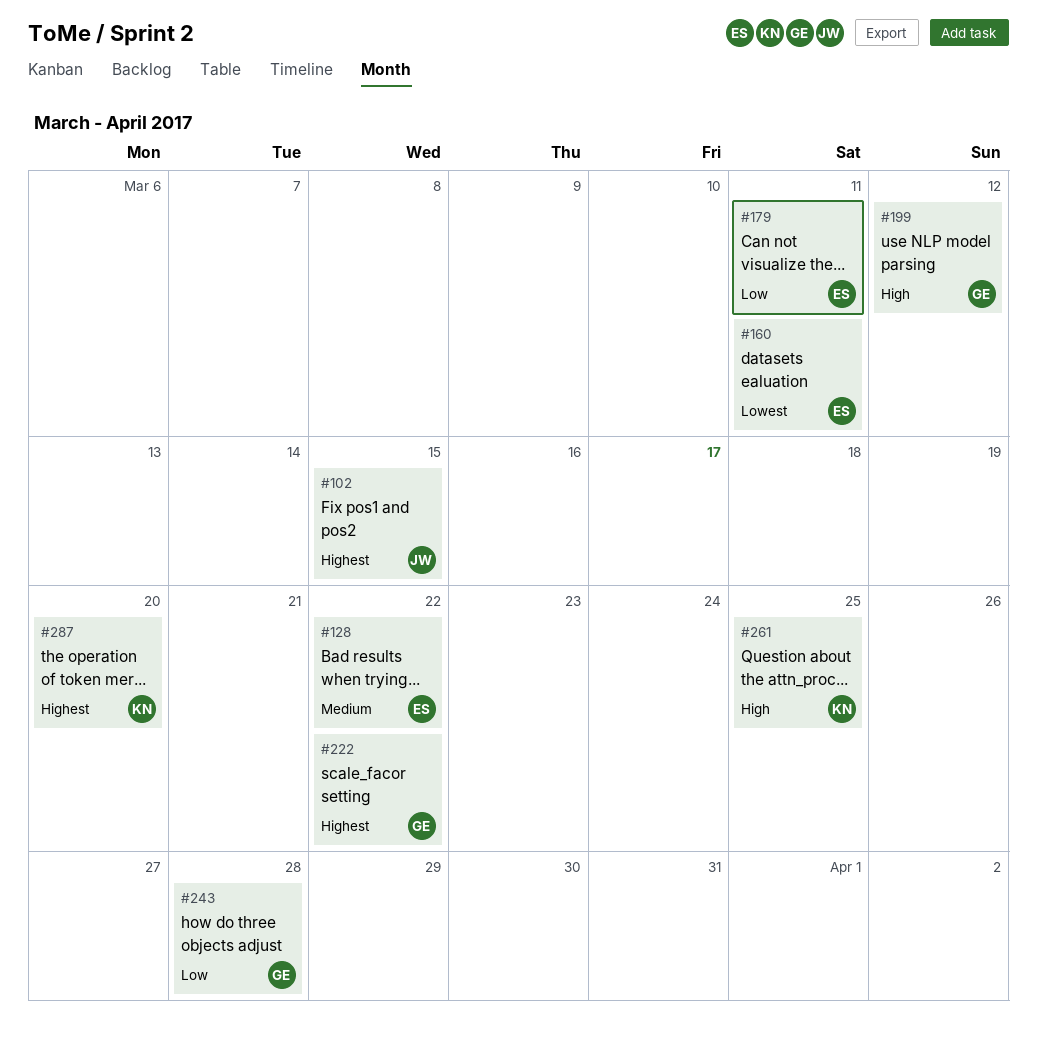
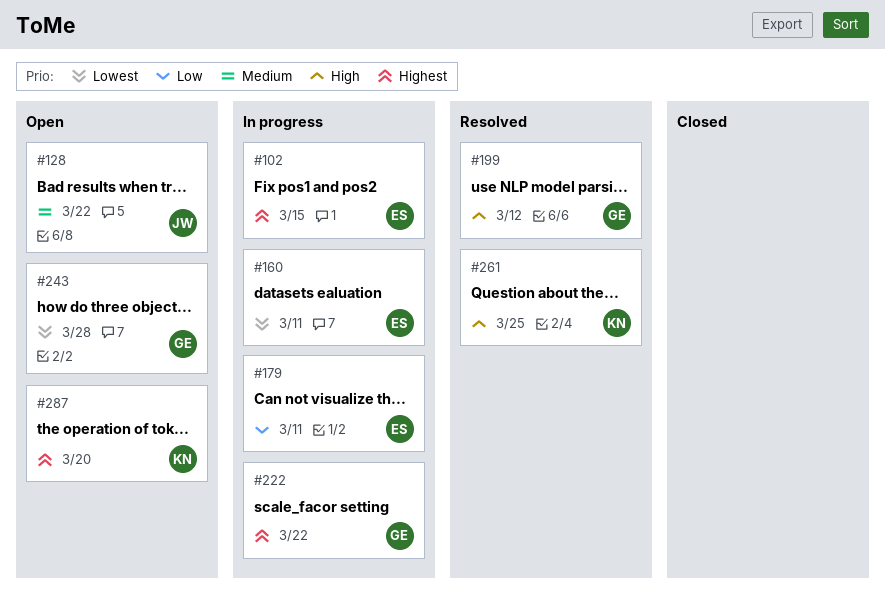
#102, owner: JW -> ES
#128, owner: ES -> JW
#243, priority: Low -> Lowest

